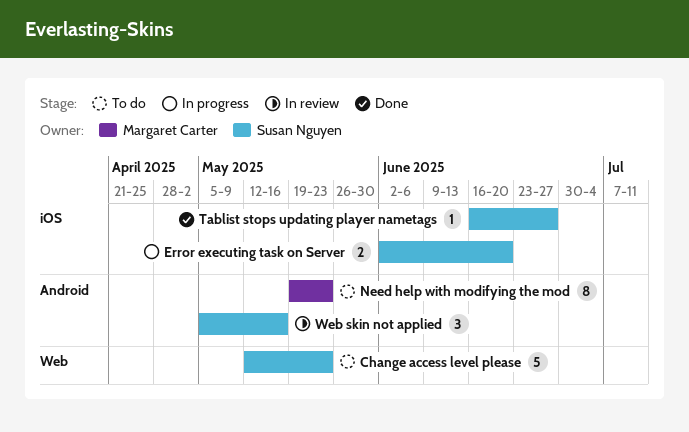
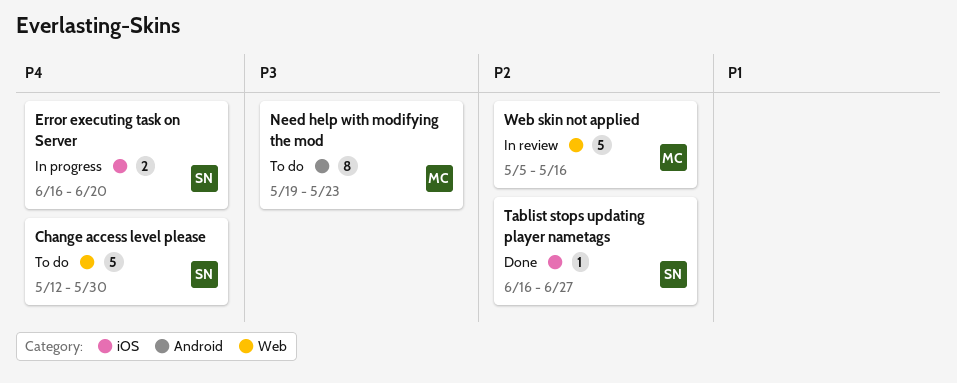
Change access level please, due: May 23 -> May 30
Error executing task on Server, start: Jun 2 -> Jun 16
Web skin not applied, owner: Susan Nguyen -> Margaret Carter
Web skin not applied, label: Android -> Web
Web skin not applied, estimate: 3 -> 5

